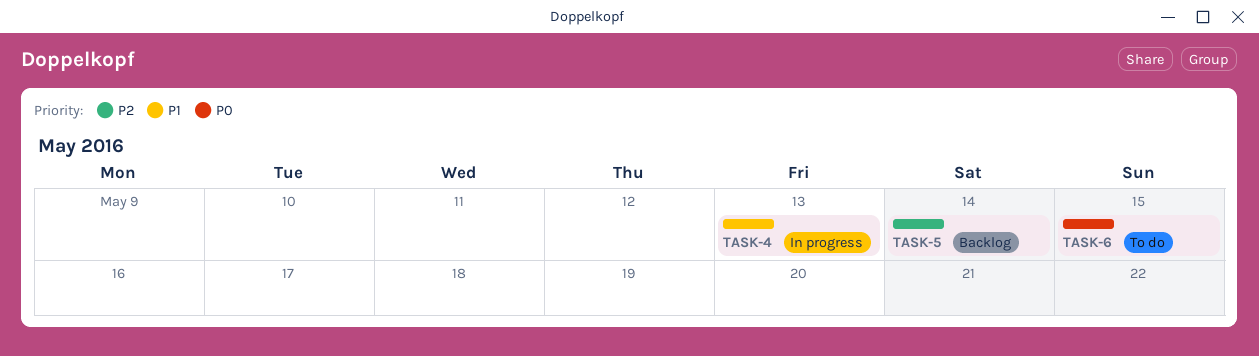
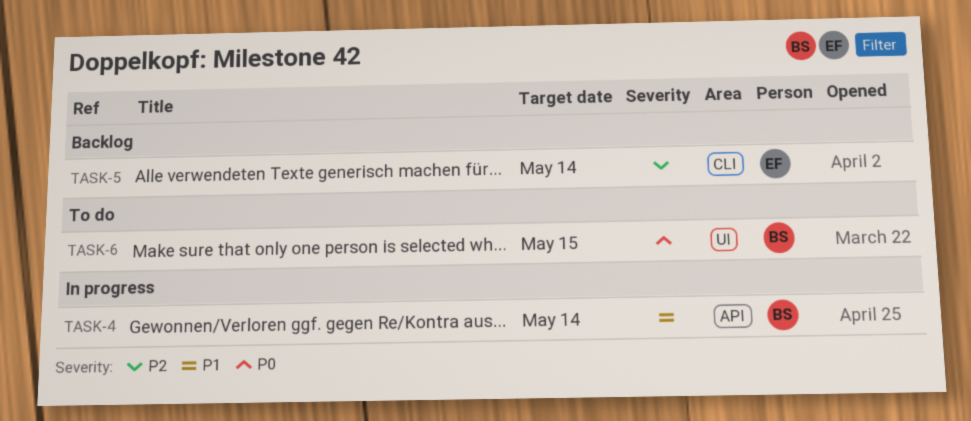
TASK-4, due: May 13 -> May 14

